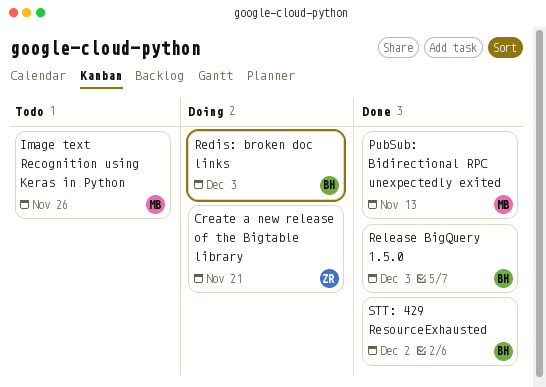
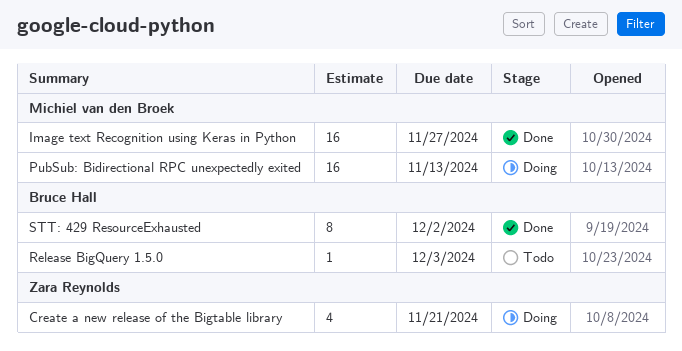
Image text Recognition using Keras in Python, status: Todo -> Done
Image text Recognition using Keras in Python, due: Nov 26 -> Nov 27
PubSub: Bidirectional RPC unexpectedly exited, status: Done -> Doing
Redis: broken doc links: present -> none
Release BigQuery 1.5.0, status: Done -> Todo

